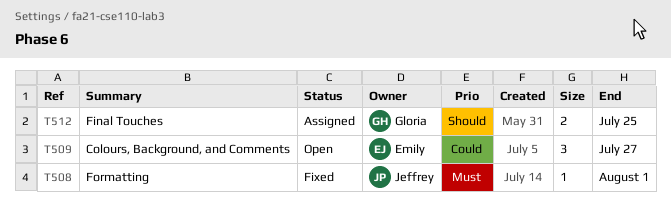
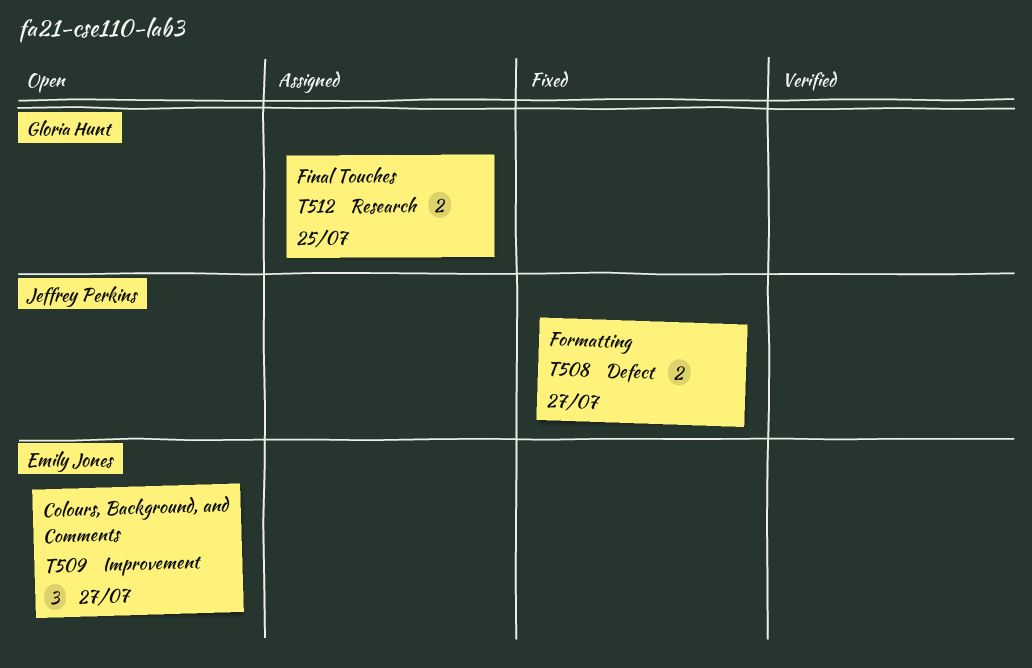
T508, estimate: 1 -> 2
T508, due: Aug 1 -> Jul 27

